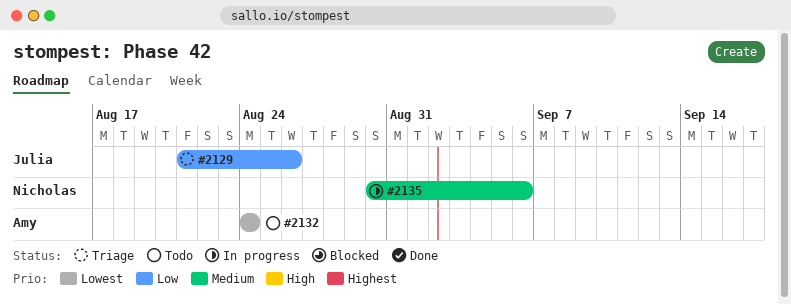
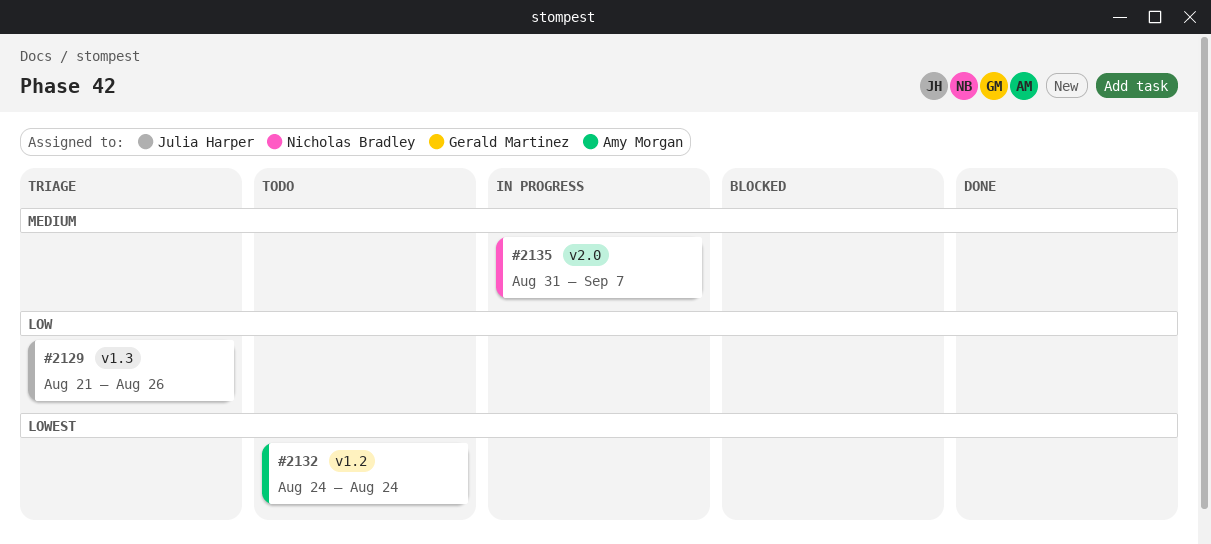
#2135, start: Aug 30 -> Aug 31
#2135, due: Sep 6 -> Sep 7

